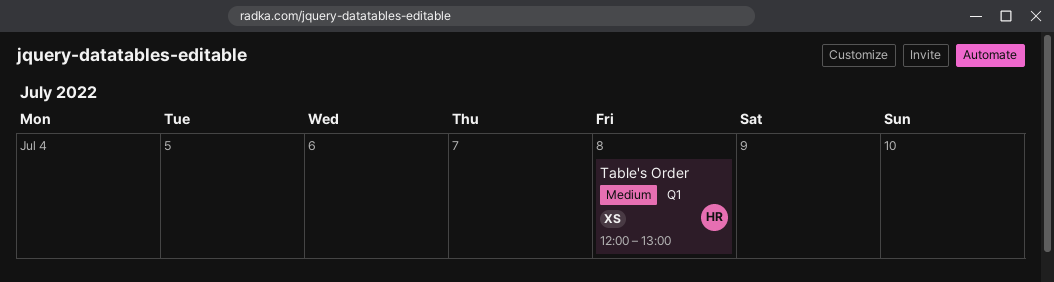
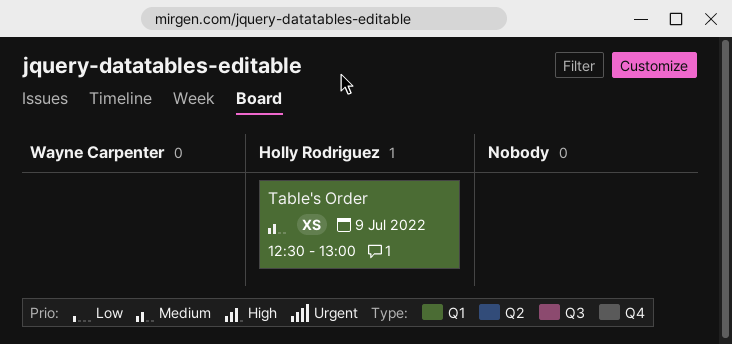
Table's Order, day: Jul 8 -> Jul 9
Table's Order, begins: 12:00 -> 12:30

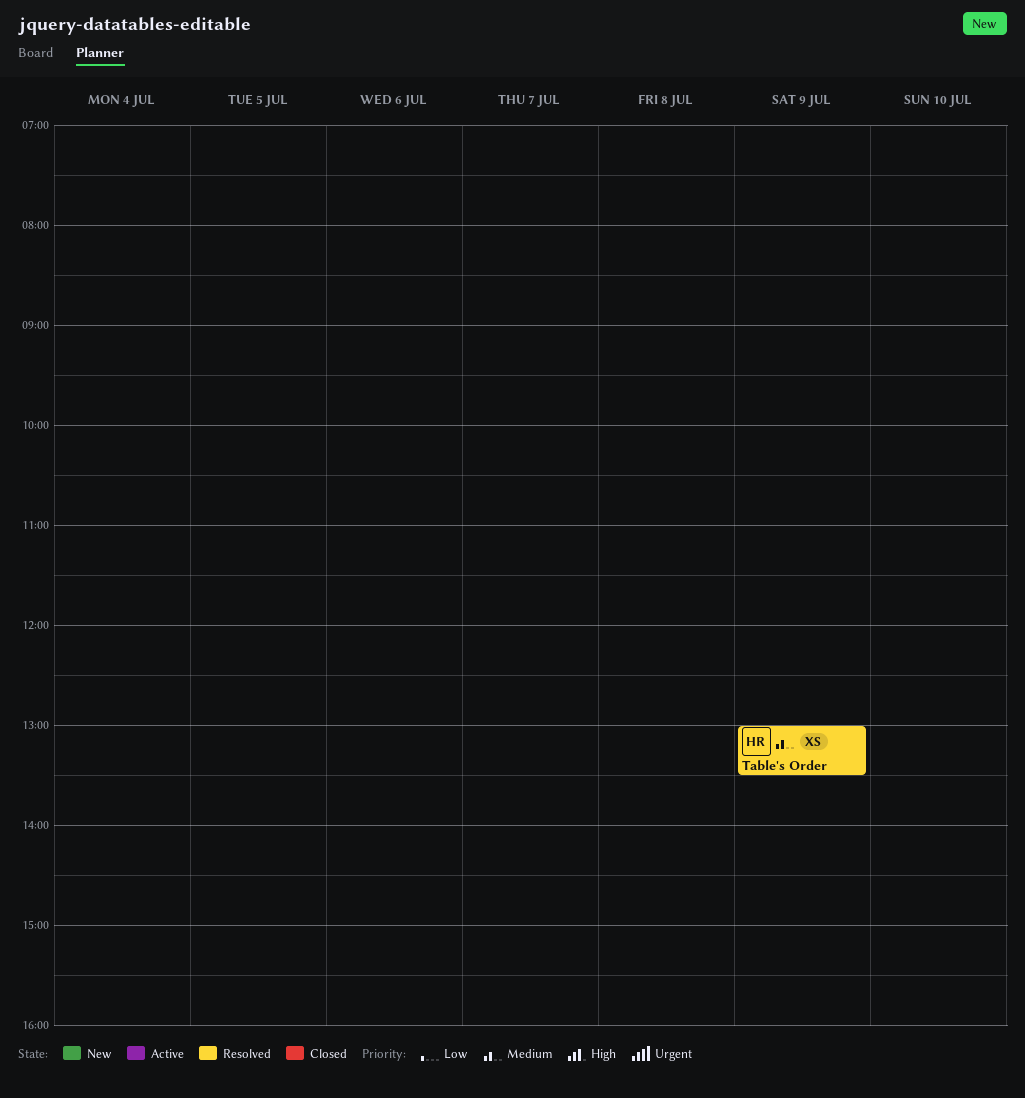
Table's Order, begins: 12:30 -> 13:00
Table's Order, ends: 13:00 -> 13:30

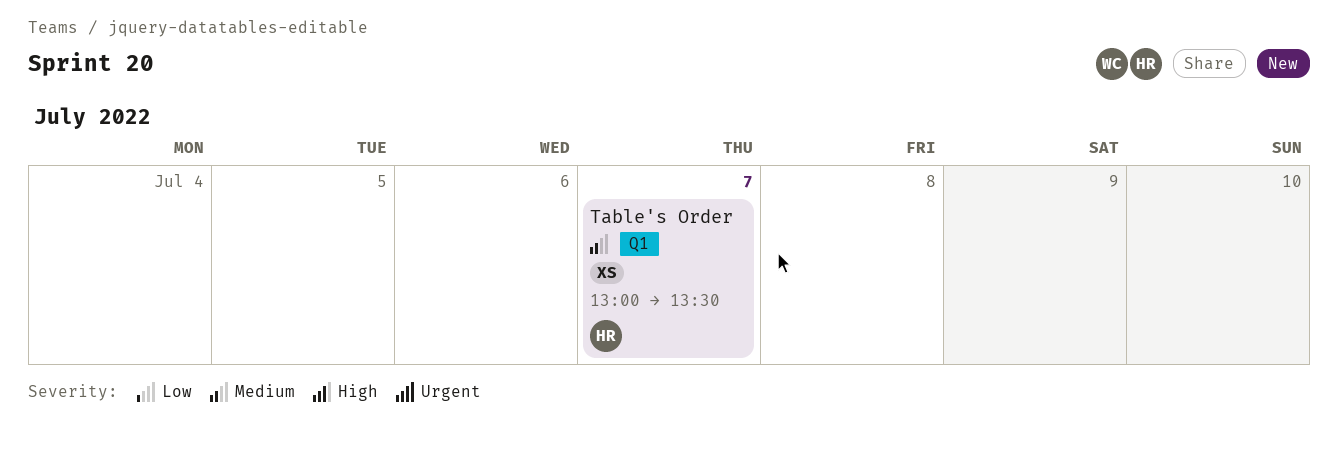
Table's Order, day: Jul 9 -> Jul 7

